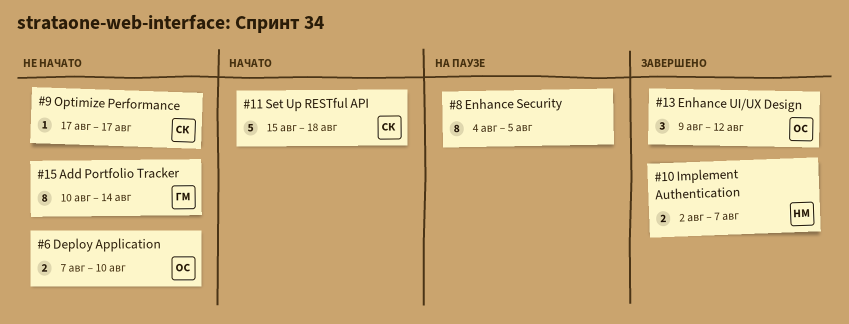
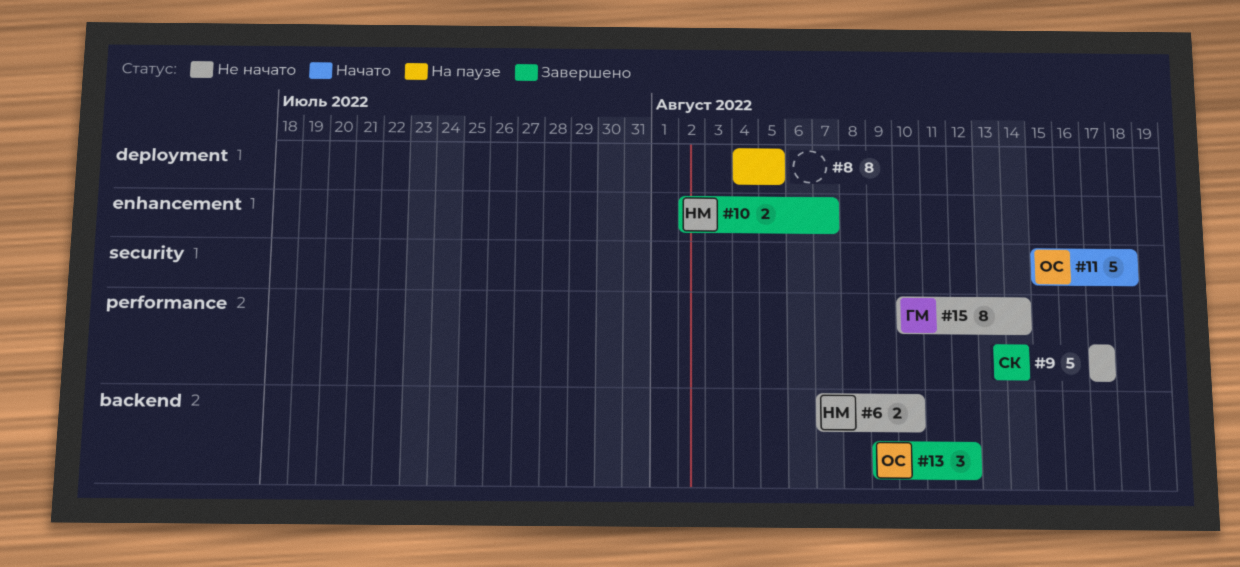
#6, owner: ОС -> НМ
#9, estimate: 1 -> 5
#11, owner: СК -> ОС

